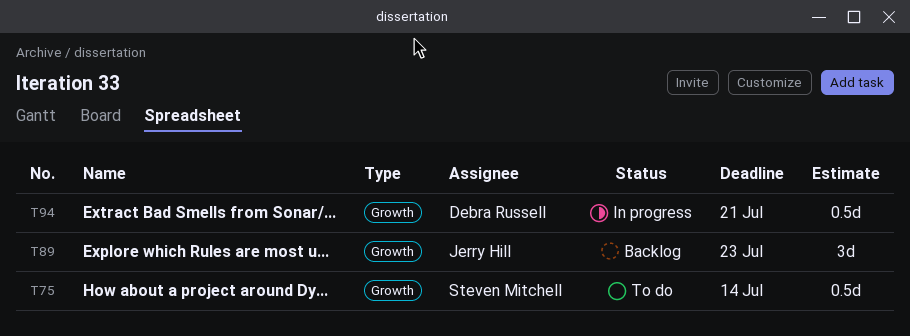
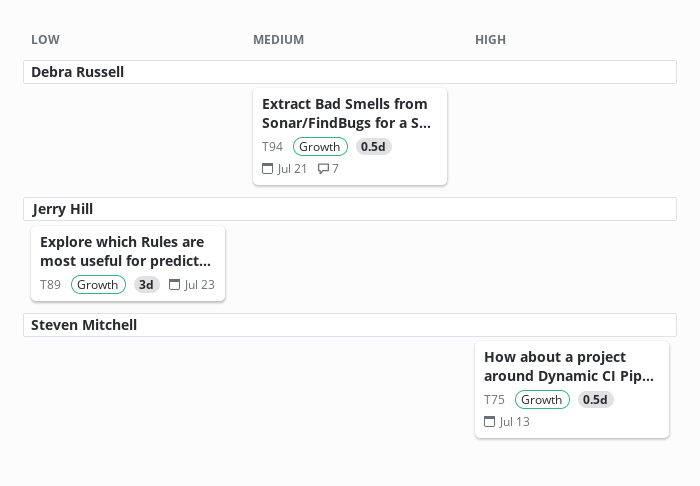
T75, due: Jul 14 -> Jul 13

